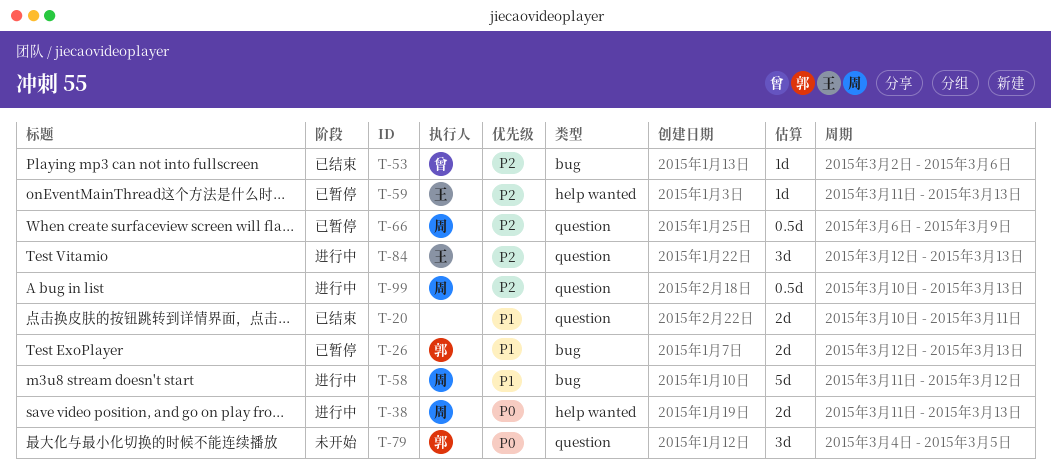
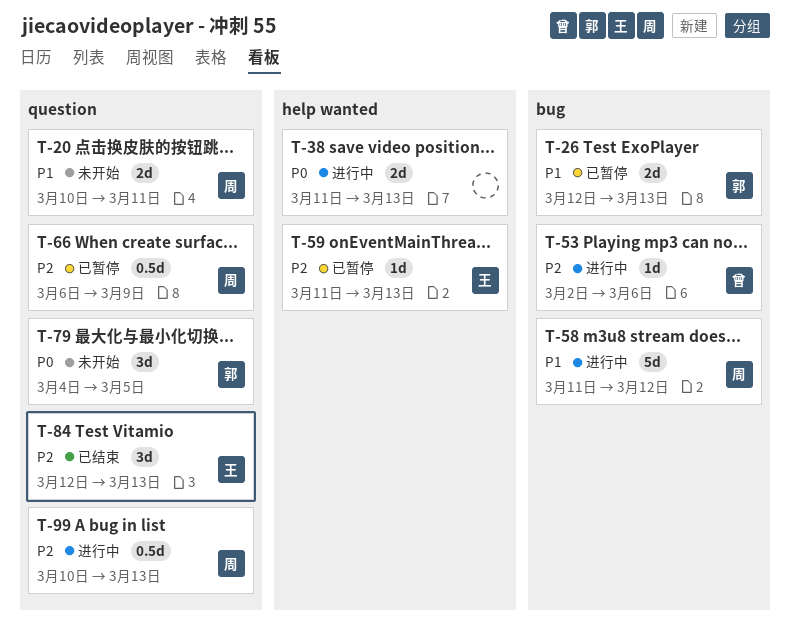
T-20, status: 已结束 -> 未开始
T-20, owner: none -> 周
T-38, owner: 周 -> none
T-53, status: 已结束 -> 进行中
T-84, status: 进行中 -> 已结束

